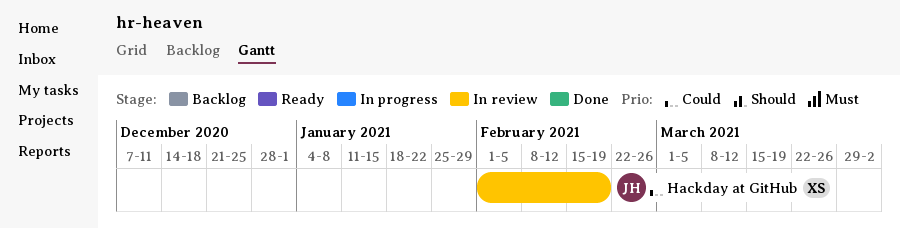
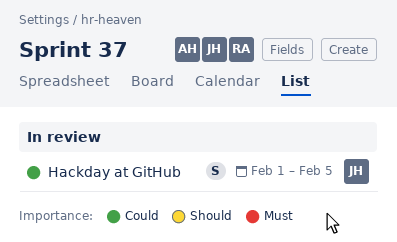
Hackday at GitHub, estimate: XS -> S
Hackday at GitHub, due: Feb 19 -> Feb 5

